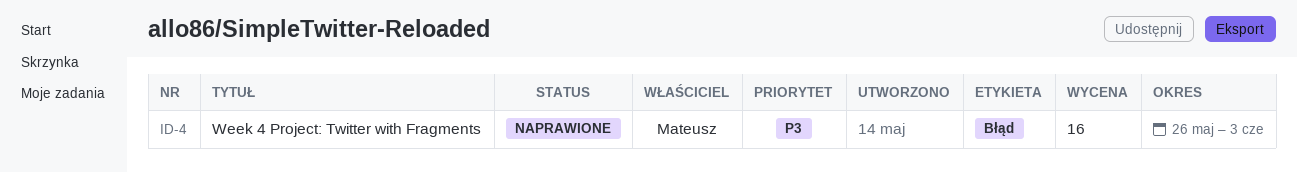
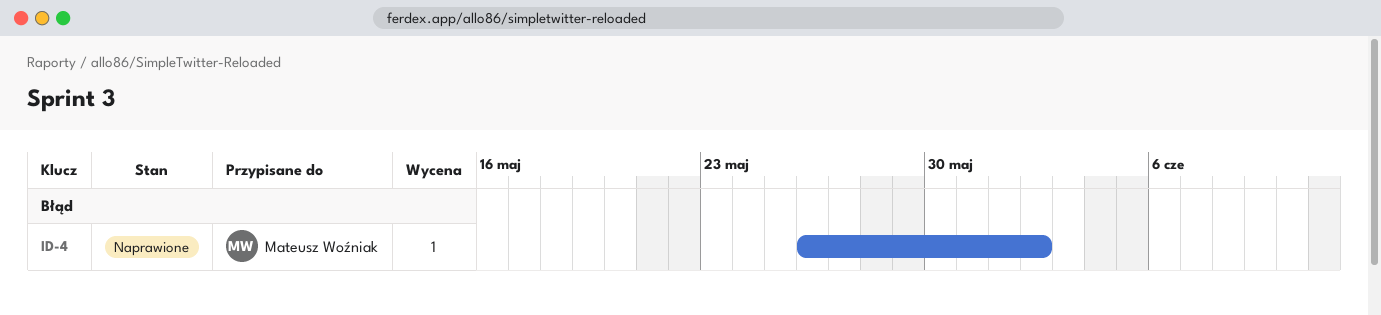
ID-4, estimate: 16 -> 1
ID-4, due: Jun 3 -> Jun 2

